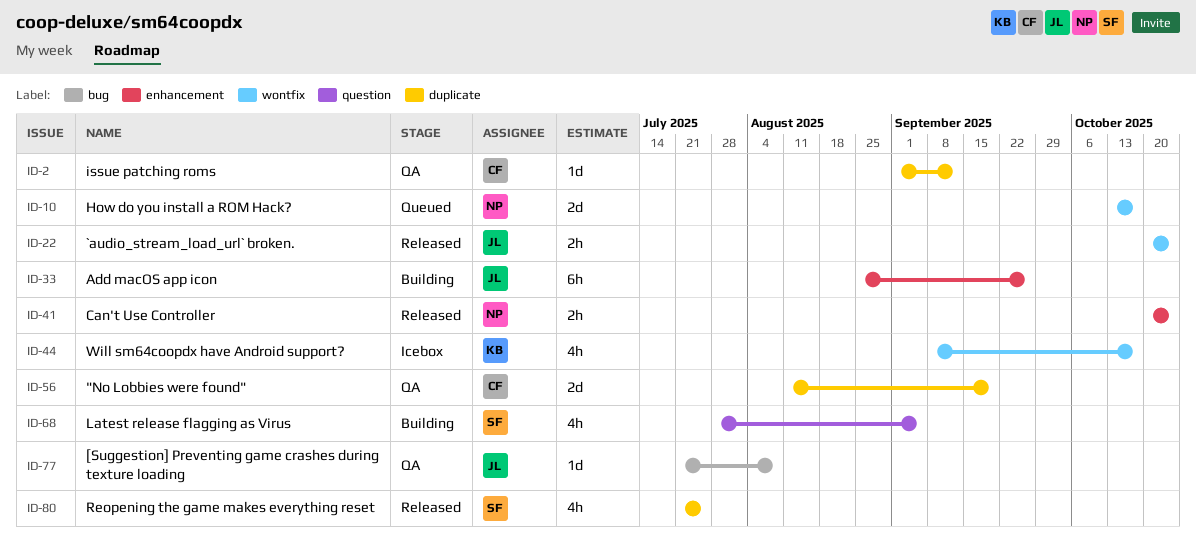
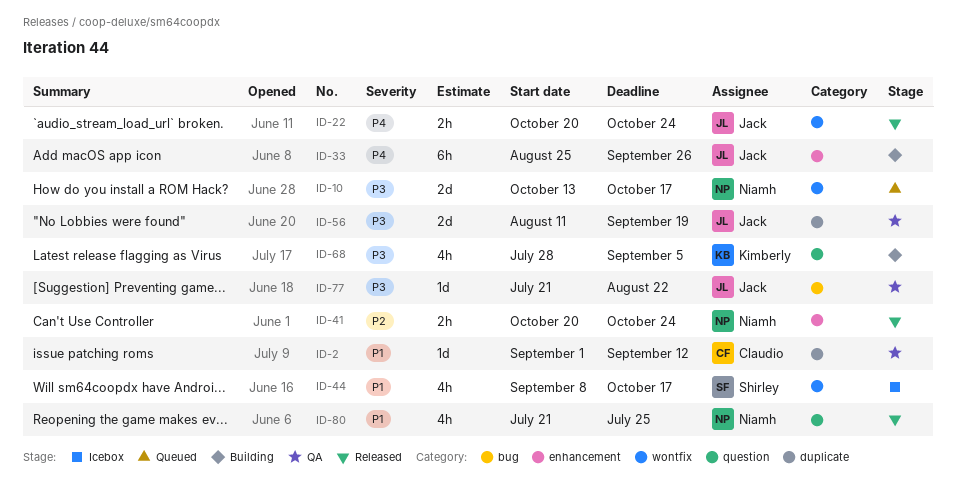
ID-44, owner: Kimberly -> Shirley
ID-56, owner: Claudio -> Jack
ID-68, owner: Shirley -> Kimberly
ID-77, due: Aug 8 -> Aug 22
ID-80, owner: Shirley -> Niamh
ID-80, label: duplicate -> question

